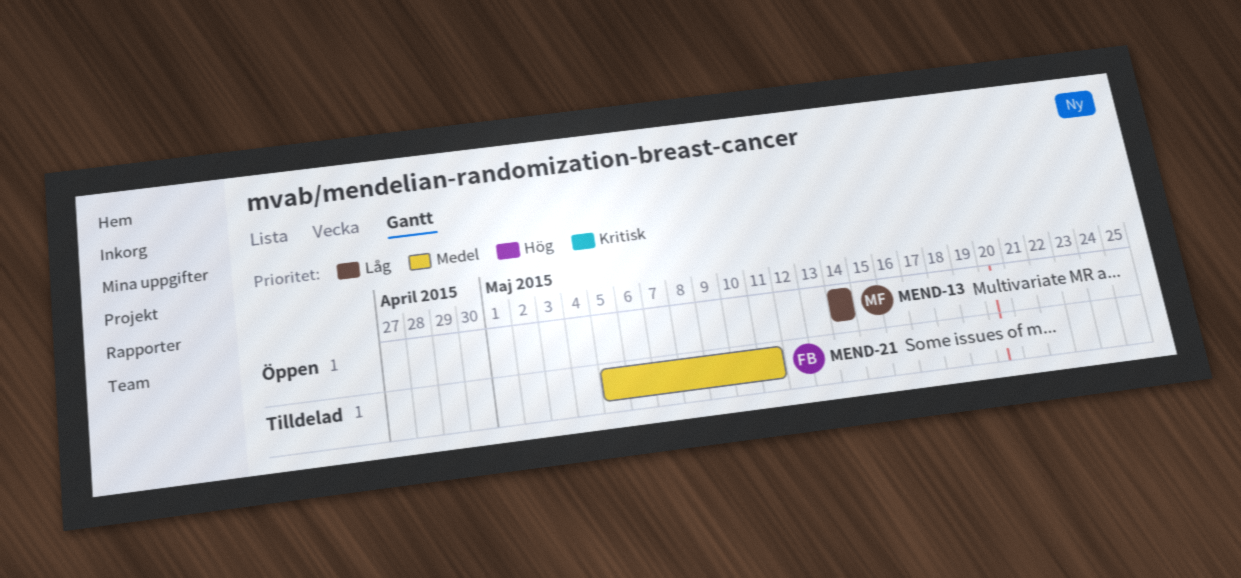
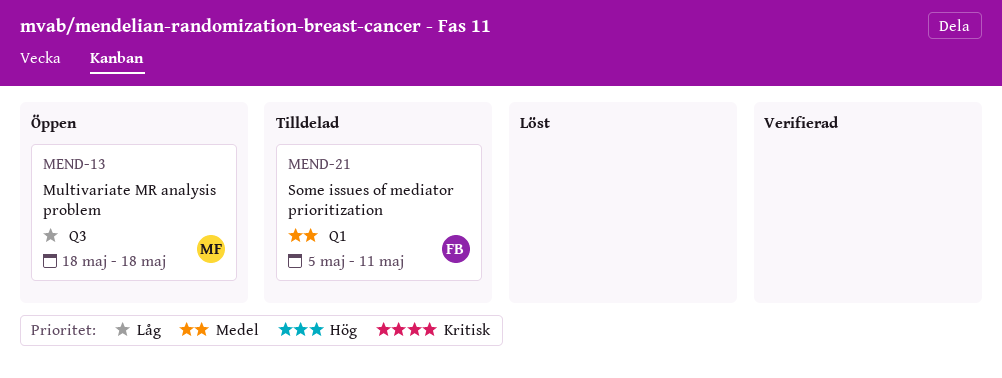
MEND-13, start: May 14 -> May 18
MEND-13, due: May 14 -> May 18

